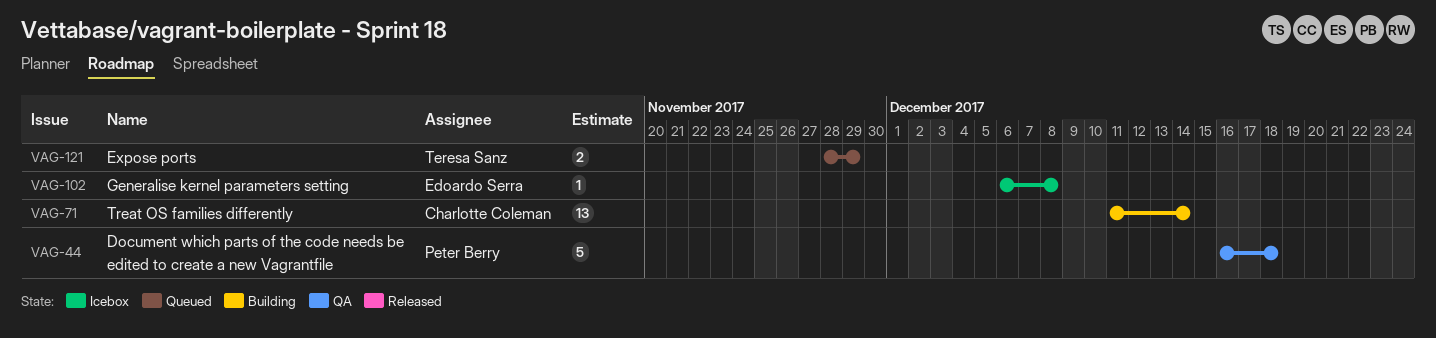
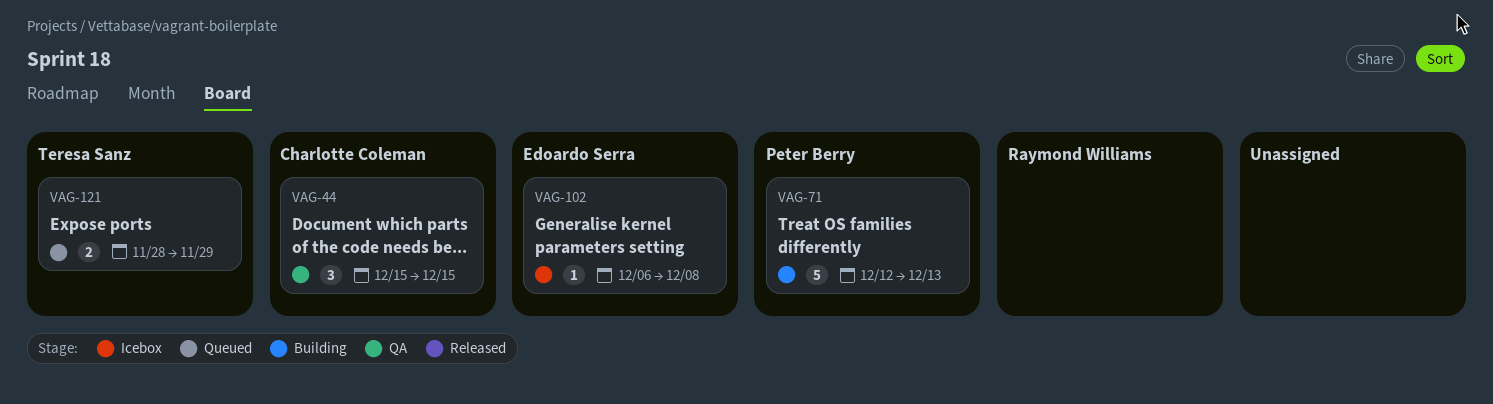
VAG-44, owner: Peter Berry -> Charlotte Coleman
VAG-44, estimate: 5 -> 3
VAG-44, start: Dec 16 -> Dec 15
VAG-44, due: Dec 18 -> Dec 15
VAG-71, owner: Charlotte Coleman -> Peter Berry
VAG-71, estimate: 13 -> 5
VAG-71, start: Dec 11 -> Dec 12
VAG-71, due: Dec 14 -> Dec 13

